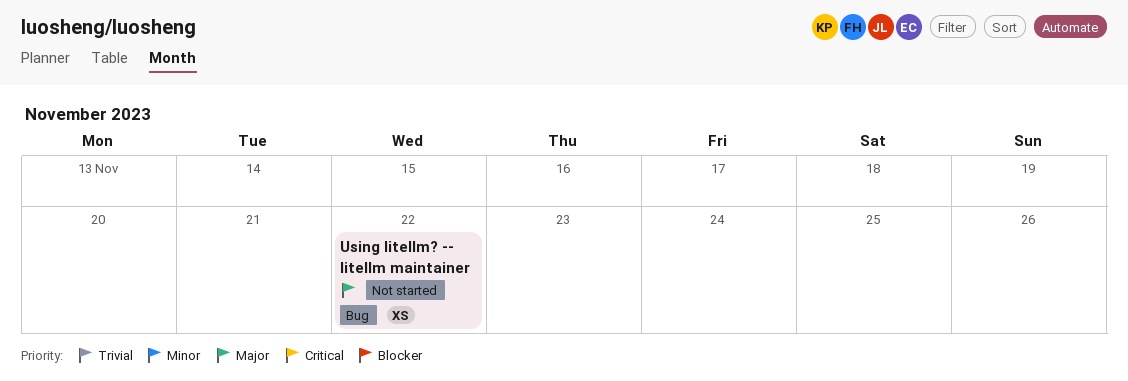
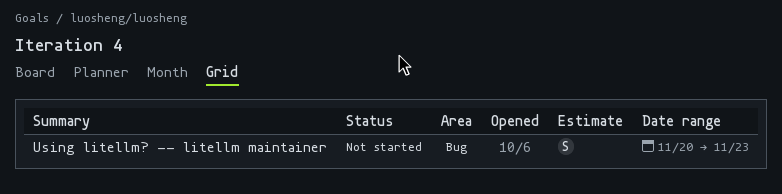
Using litellm? -- litellm maintainer, estimate: XS -> S
Using litellm? -- litellm maintainer, due: Nov 22 -> Nov 23

